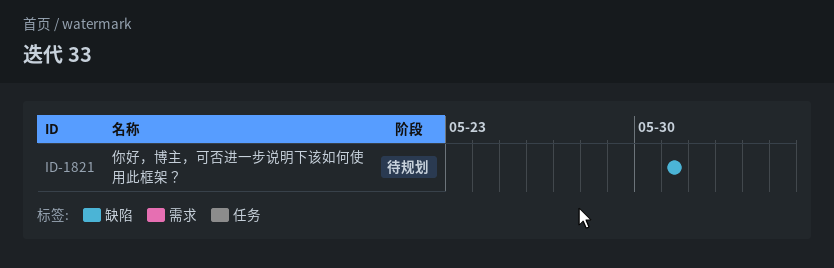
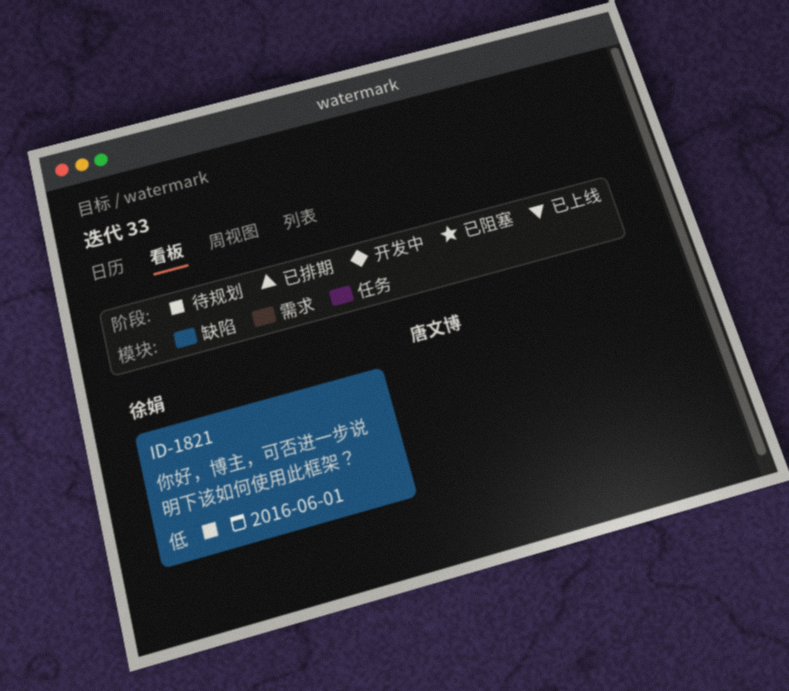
ID-1821, due: May 31 -> Jun 1

